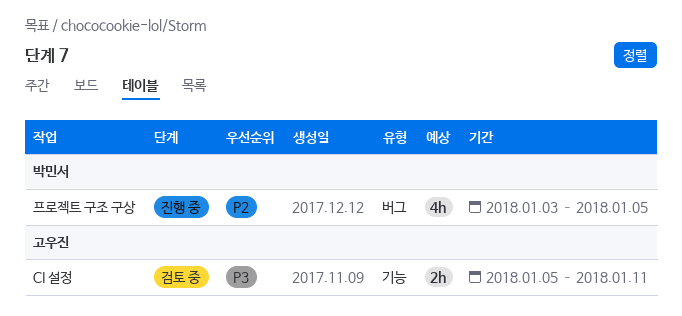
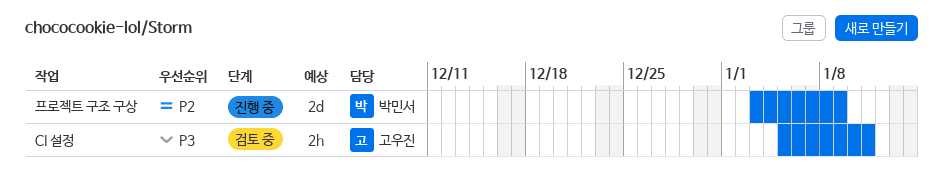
프로젝트 구조 구상, estimate: 4h -> 2d
프로젝트 구조 구상, due: Jan 5 -> Jan 9

